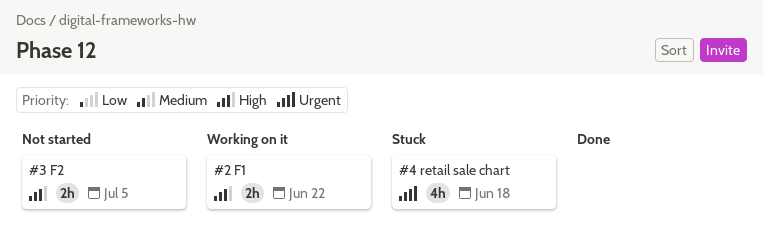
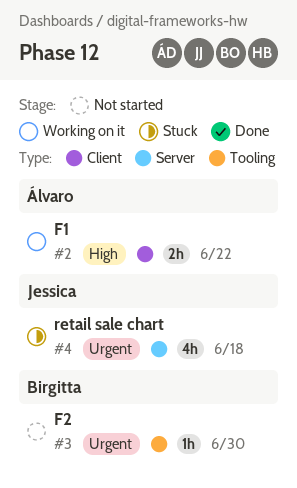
#3, priority: High -> Urgent
#3, estimate: 2h -> 1h
#3, due: Jul 5 -> Jun 30

